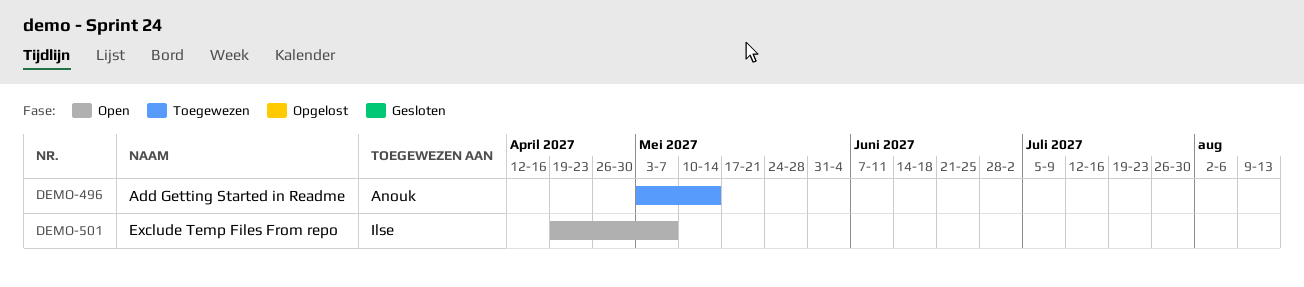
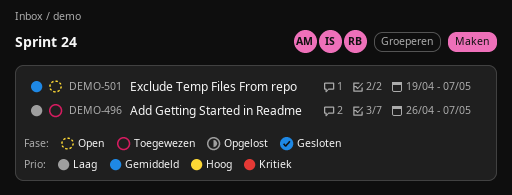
DEMO-496, start: May 3 -> Apr 26
DEMO-496, due: May 14 -> May 7

